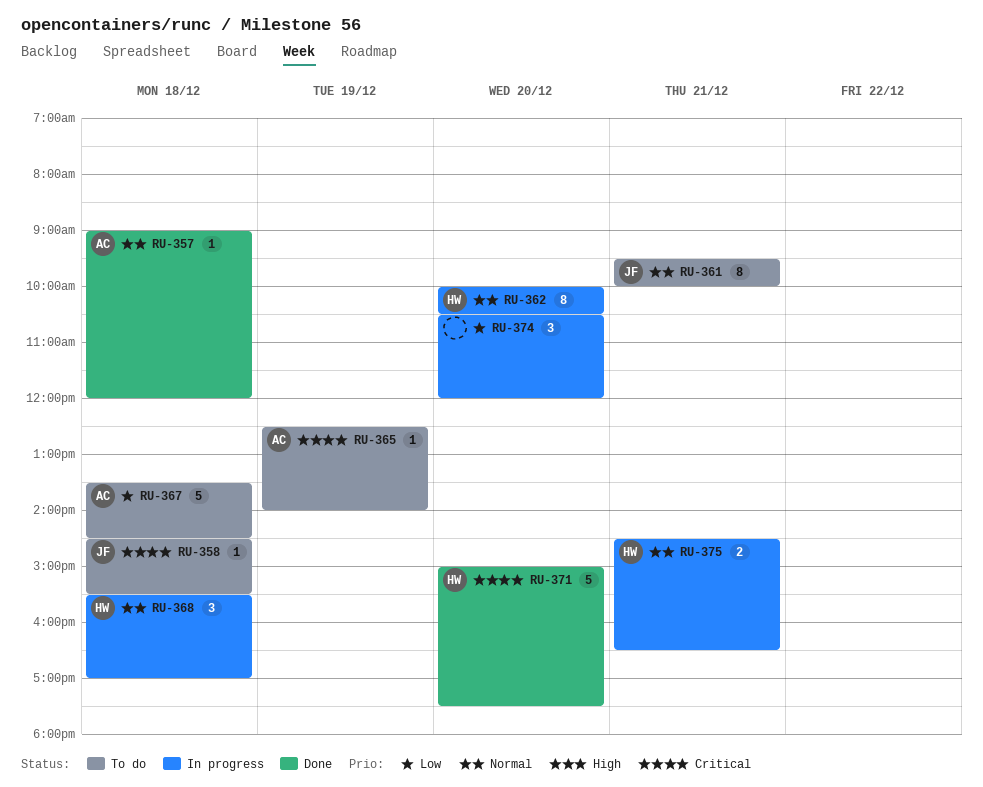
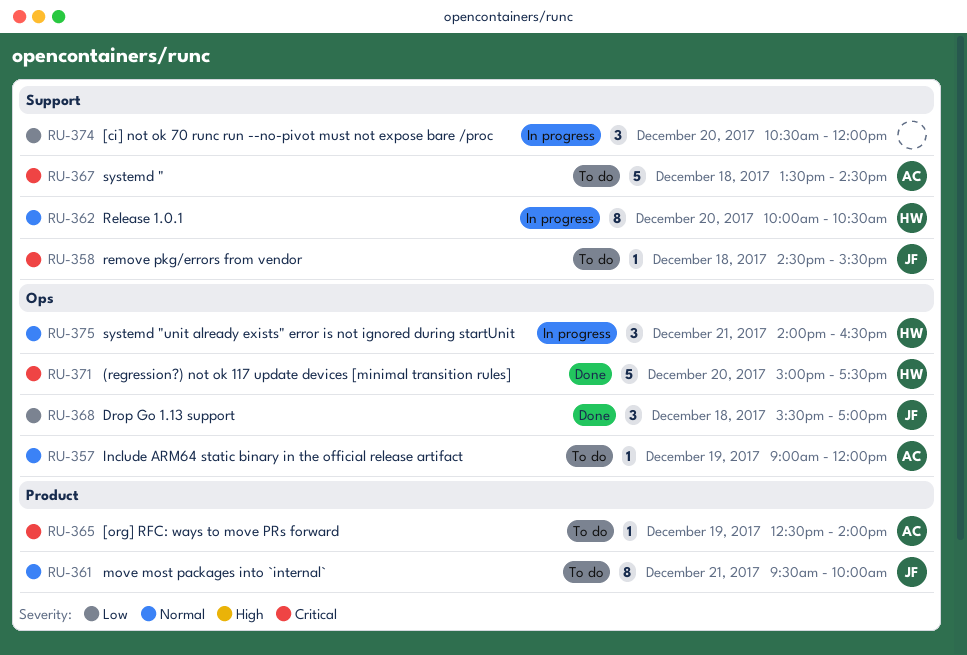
RU-357, status: Done -> To do
RU-357, day: Dec 18 -> Dec 19
RU-367, priority: Low -> Critical
RU-368, status: In progress -> Done
RU-368, owner: HW -> JF
RU-368, priority: Normal -> Low
RU-375, estimate: 2 -> 3
RU-375, begins: 14:30 -> 14:00

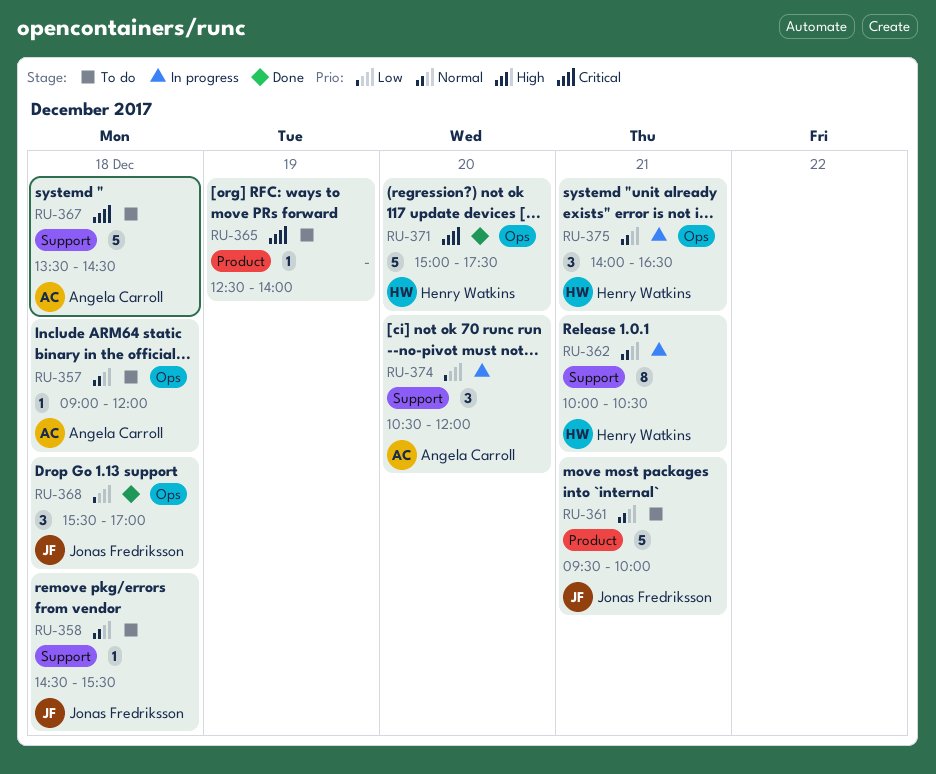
RU-357, day: Dec 19 -> Dec 18
RU-358, priority: Critical -> Normal
RU-361, estimate: 8 -> 5
RU-362, day: Dec 20 -> Dec 21
RU-365, owner: Angela Carroll -> none
RU-374, owner: none -> Angela Carroll

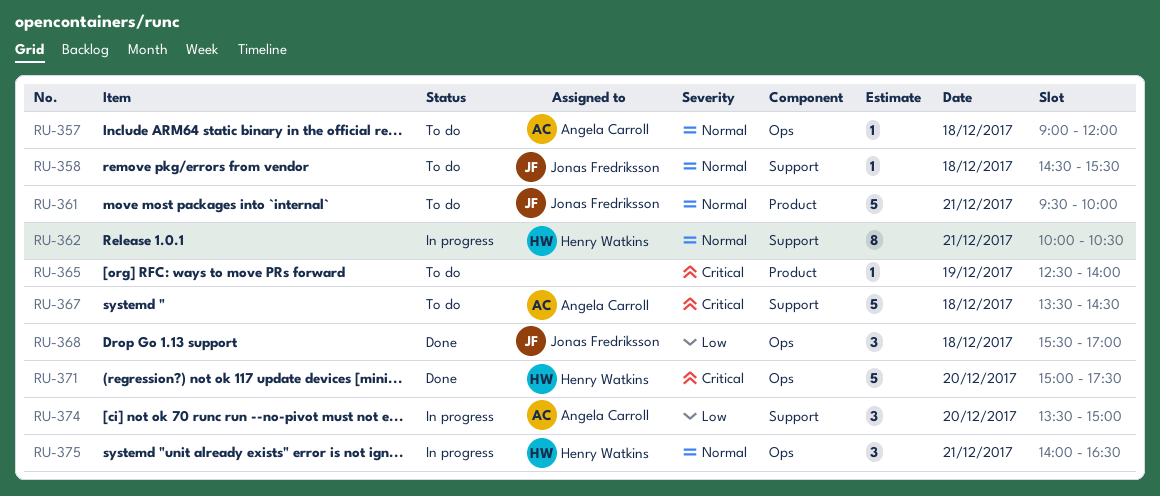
RU-374, begins: 10:30 -> 13:30
RU-374, ends: 12:00 -> 15:00

